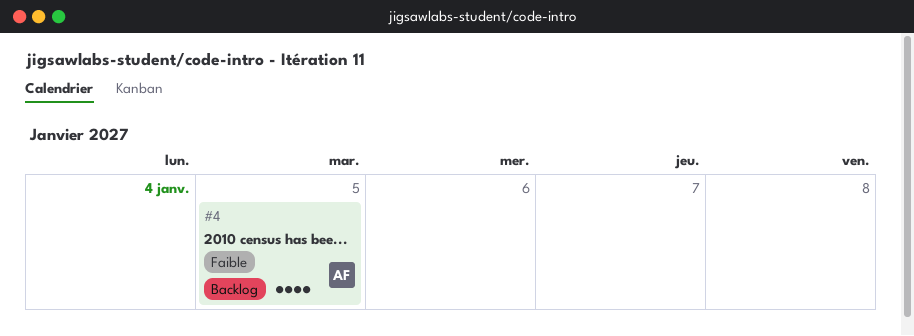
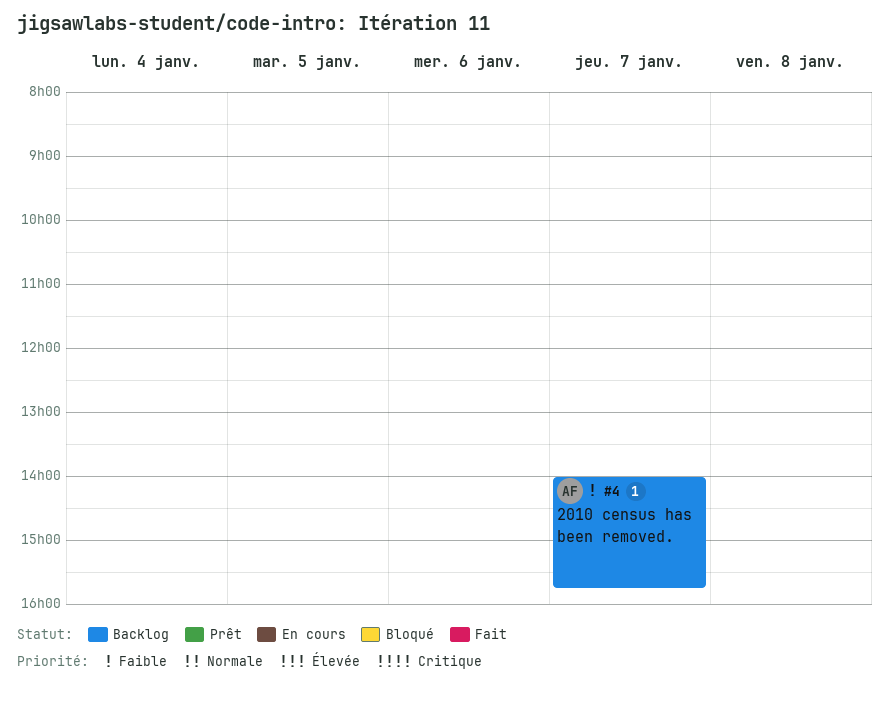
#4, estimate: 4 -> 1
#4, day: Jan 5 -> Jan 7

